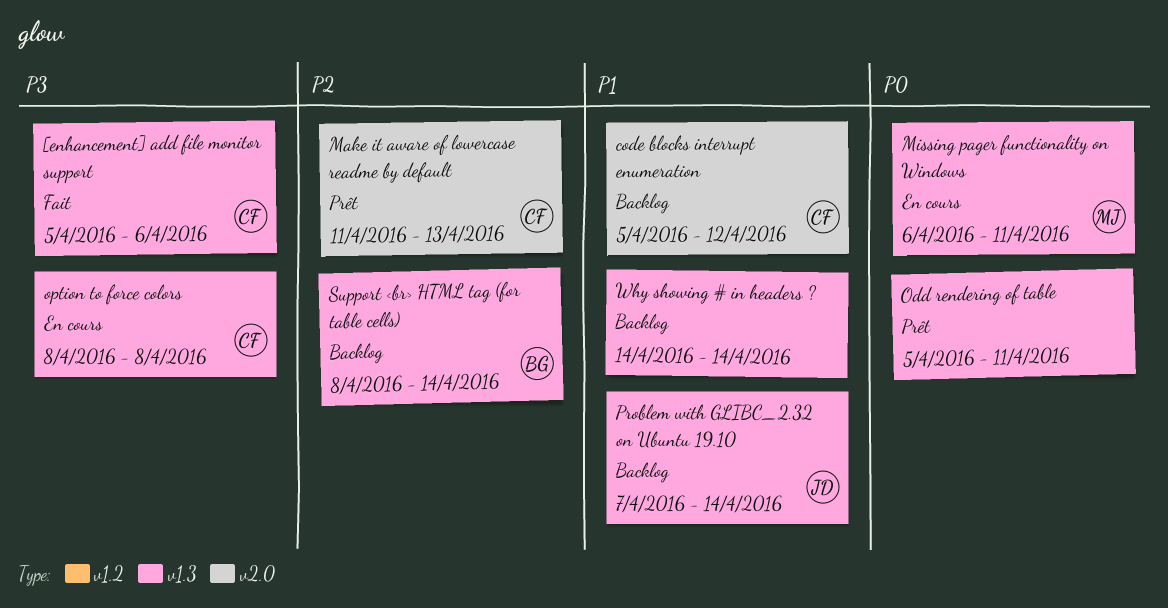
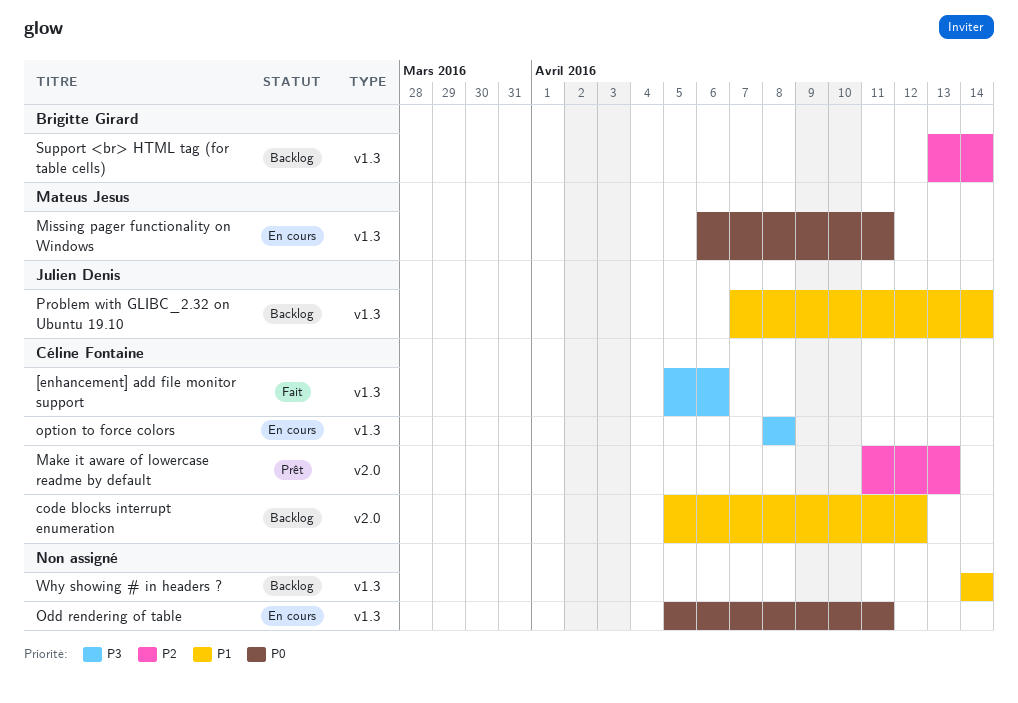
Odd rendering of table, status: Prêt -> En cours
Support <br> HTML tag (for table cells), start: Apr 8 -> Apr 13

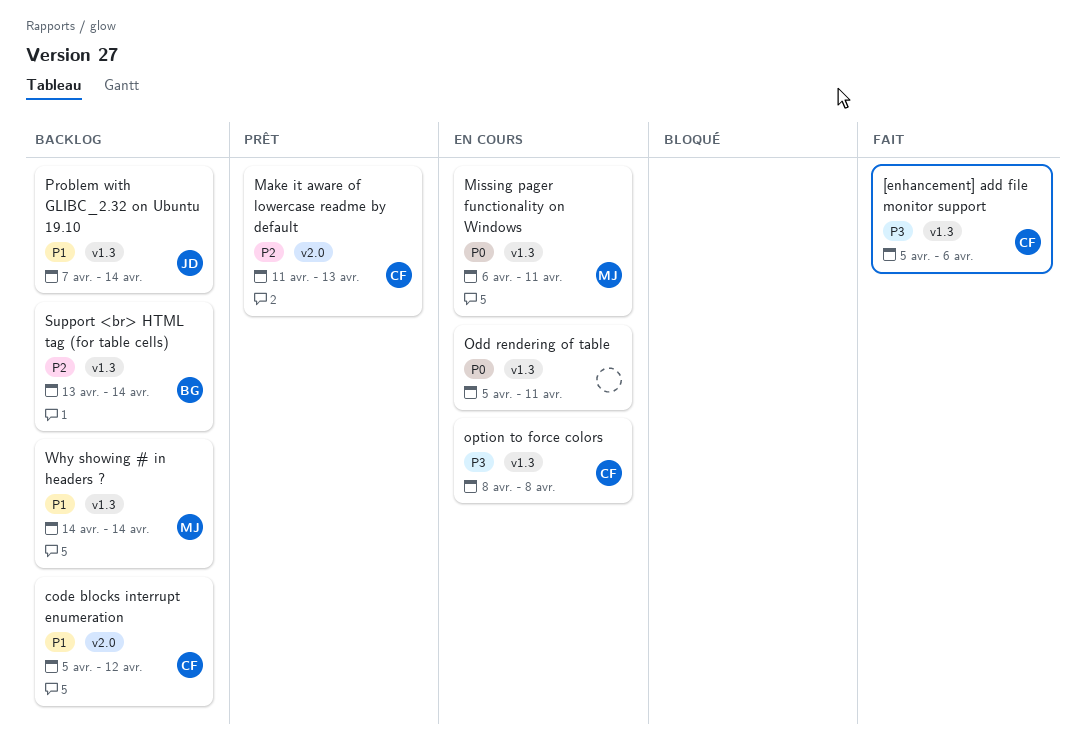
Why showing # in headers ?, owner: none -> Mateus Jesus

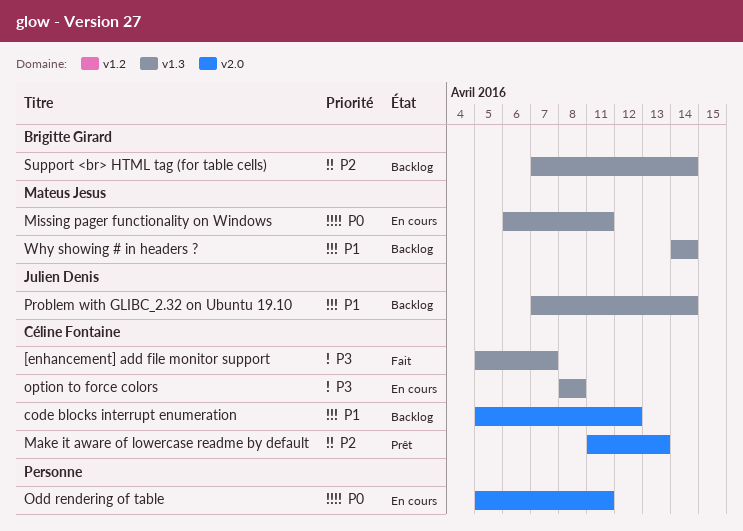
[enhancement] add file monitor support, due: Apr 6 -> Apr 7
Odd rendering of table, label: v1.3 -> v2.0
Support <br> HTML tag (for table cells), start: Apr 13 -> Apr 7

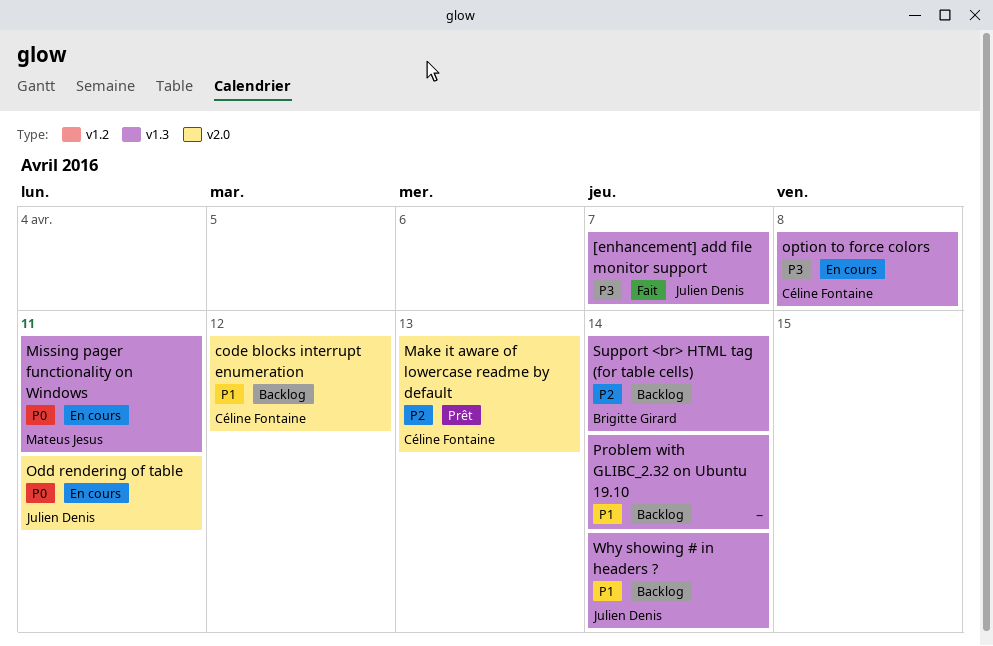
[enhancement] add file monitor support, owner: Céline Fontaine -> Julien Denis
Odd rendering of table, owner: none -> Julien Denis
Problem with GLIBC_2.32 on Ubuntu 19.10, owner: Julien Denis -> none
Why showing # in headers ?, owner: Mateus Jesus -> Julien Denis

